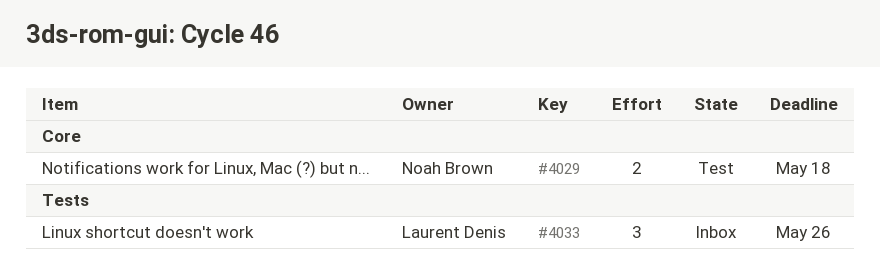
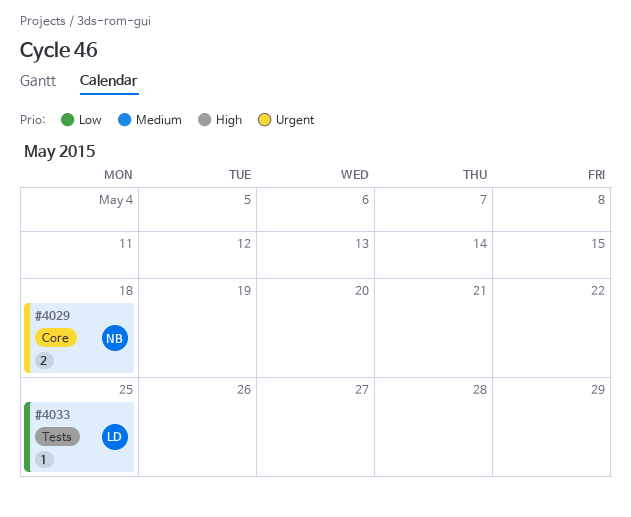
#4033, estimate: 3 -> 1
#4033, due: May 26 -> May 25

